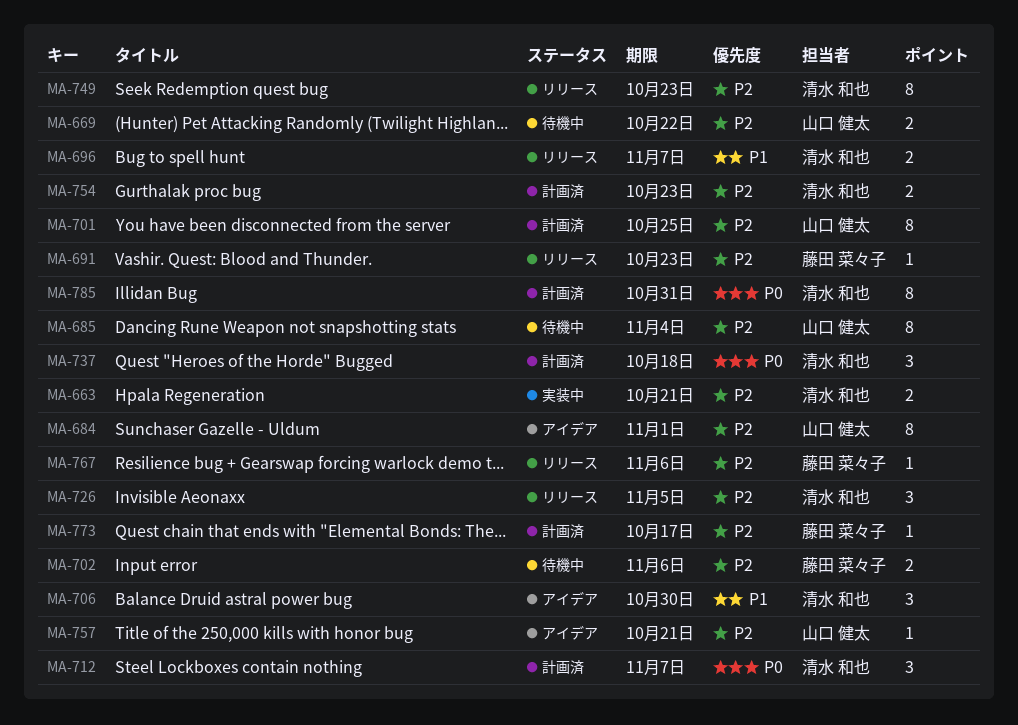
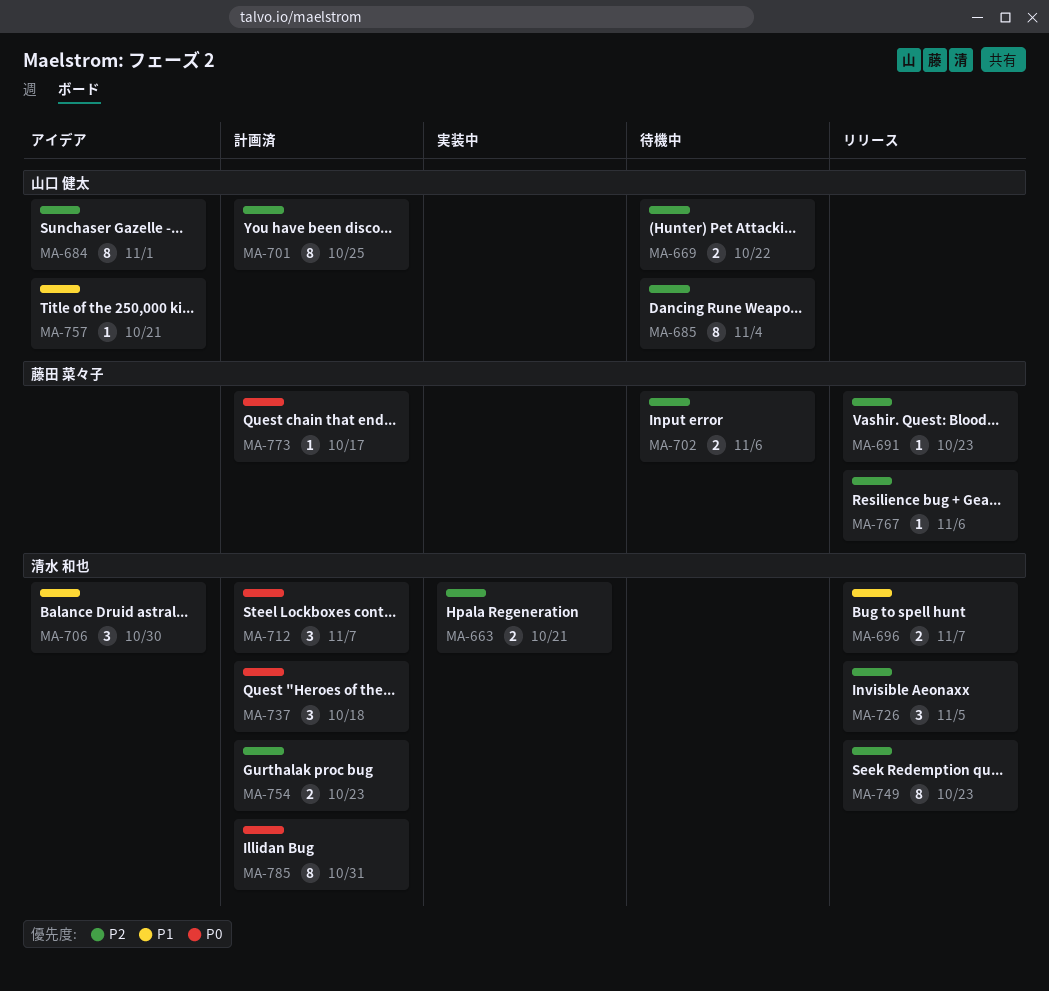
MA-757, priority: P2 -> P1
MA-773, priority: P2 -> P0

